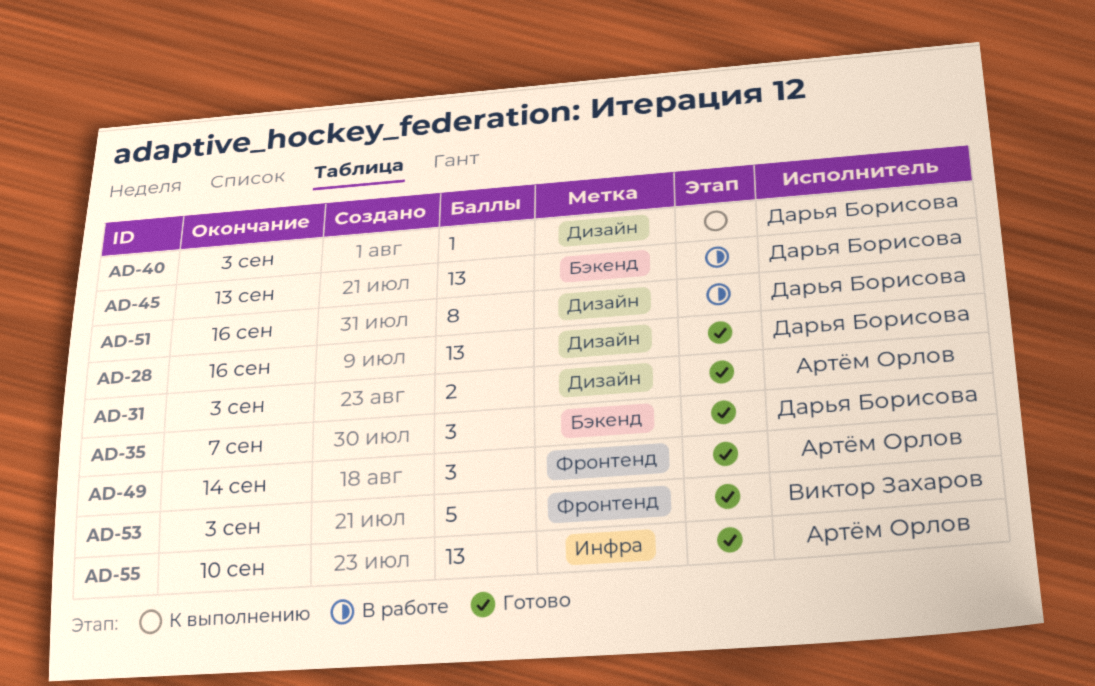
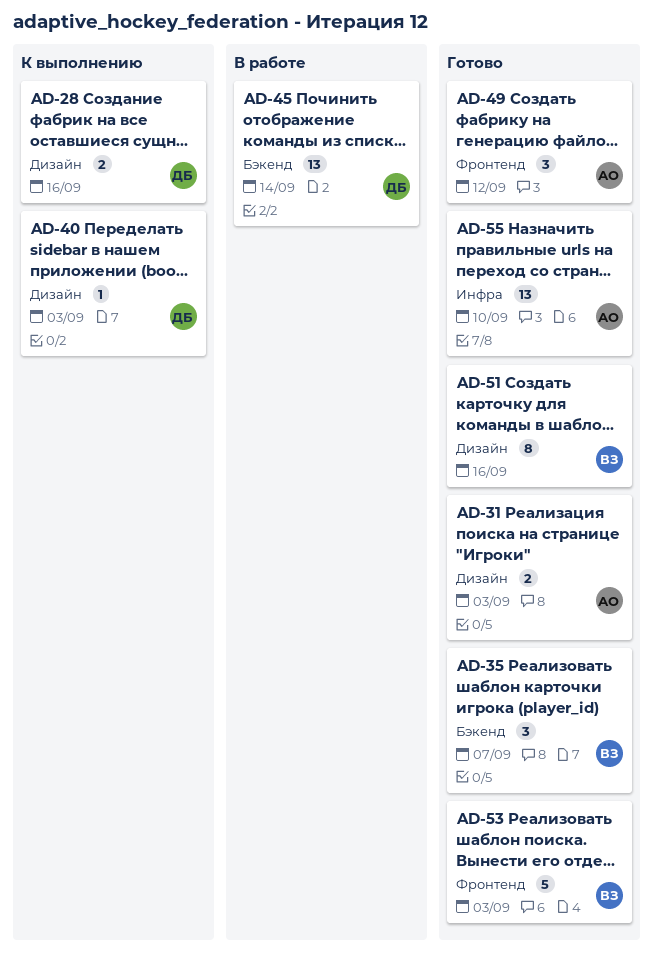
AD-28, status: Готово -> К выполнению
AD-28, estimate: 13 -> 2
AD-35, owner: Дарья Борисова -> Виктор Захаров
AD-45, due: Sep 13 -> Sep 14
AD-49, due: Sep 14 -> Sep 12
AD-51, status: В работе -> Готово
AD-51, owner: Дарья Борисова -> Виктор Захаров

